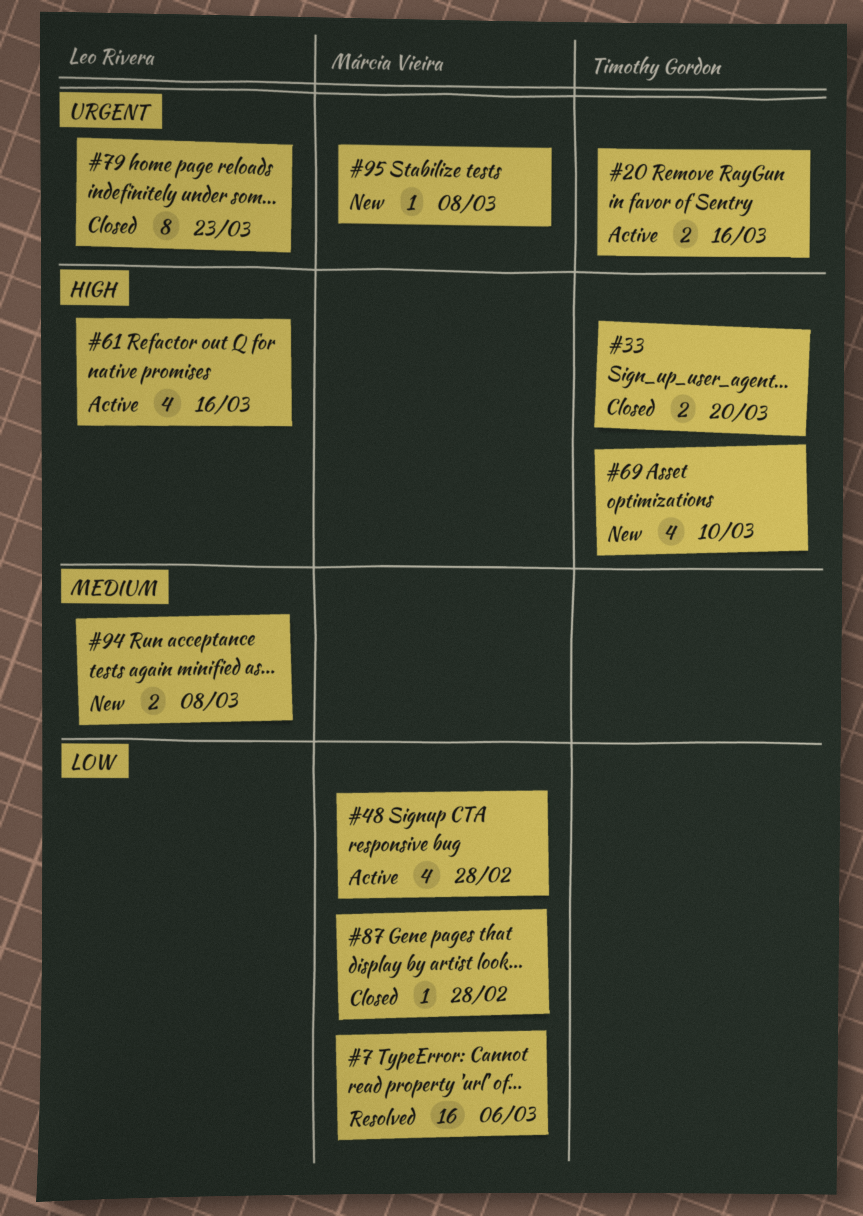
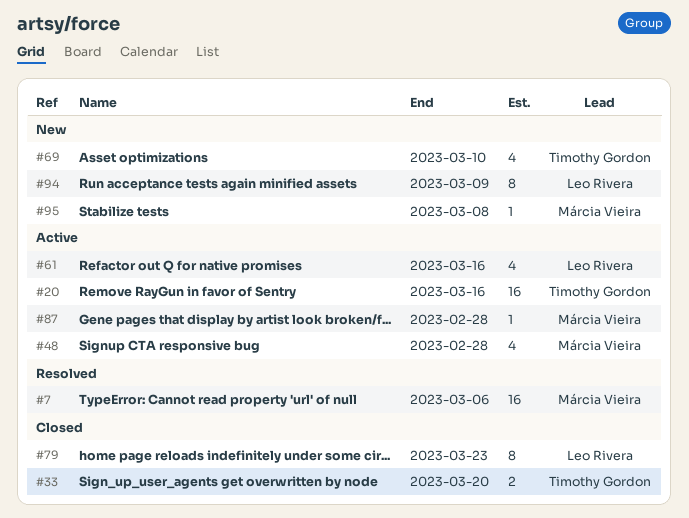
#20, estimate: 2 -> 16
#87, status: Closed -> Active
#94, estimate: 2 -> 8
#94, due: Mar 8 -> Mar 9

